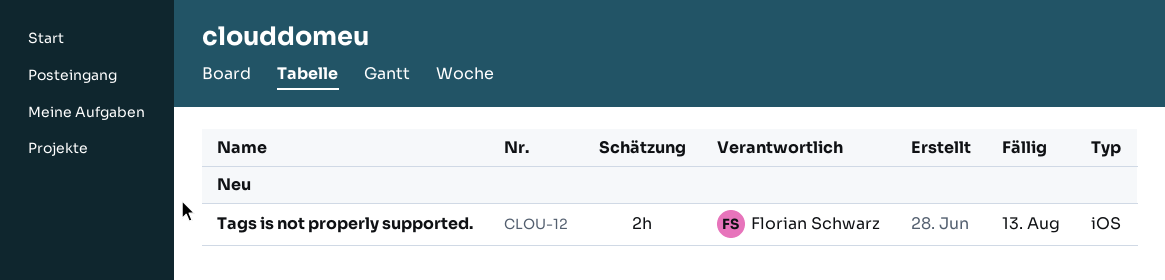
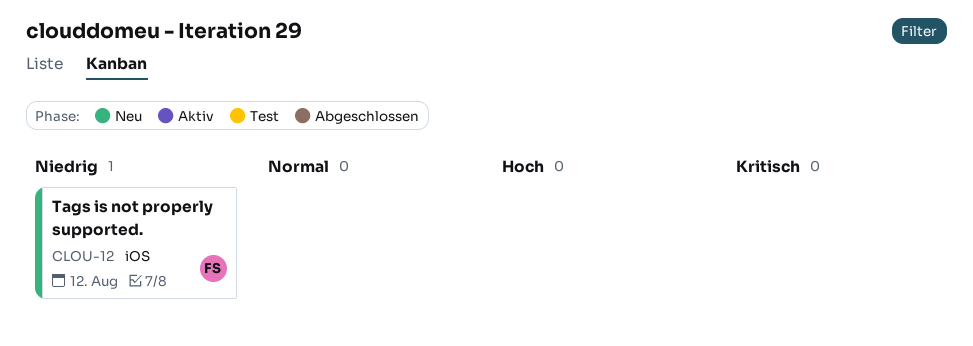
CLOU-12, due: Aug 13 -> Aug 12

